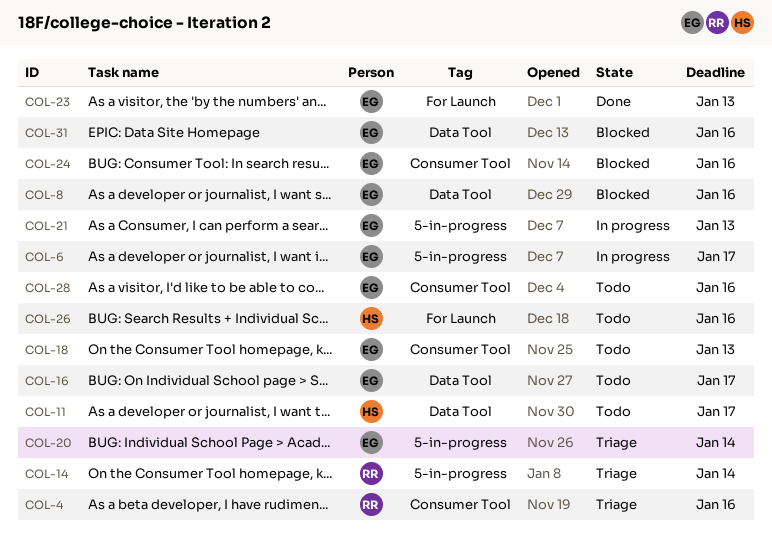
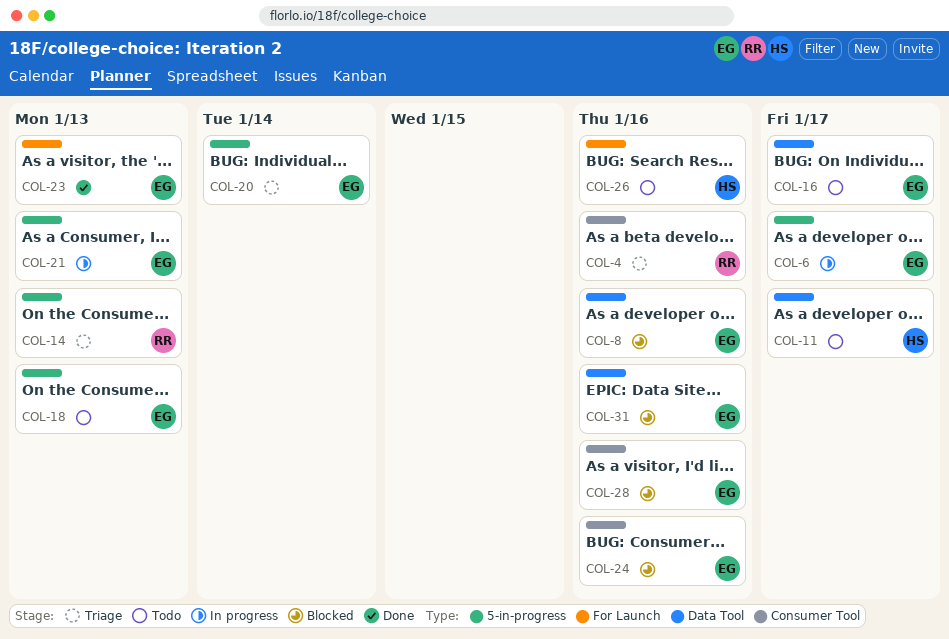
COL-14, due: Jan 14 -> Jan 13
COL-18, label: Consumer Tool -> 5-in-progress
COL-28, status: Todo -> Blocked

